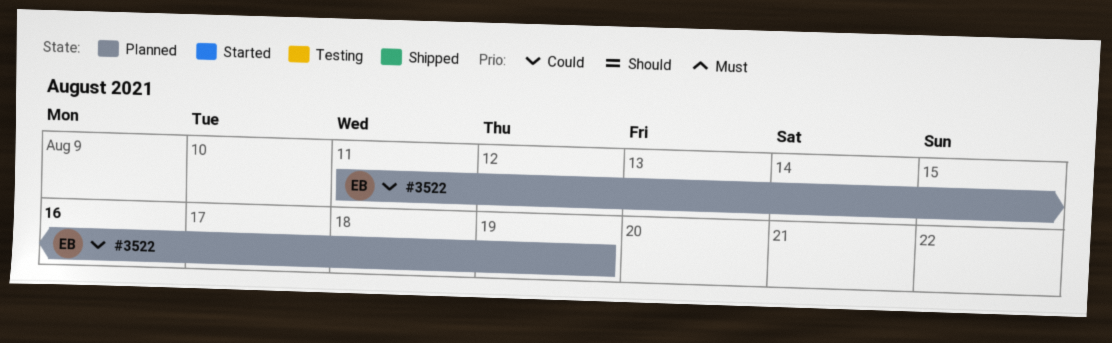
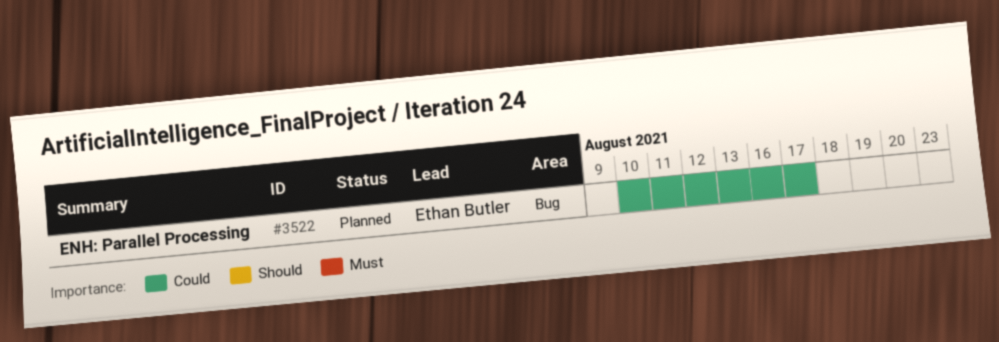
#3522, start: Aug 11 -> Aug 10
#3522, due: Aug 19 -> Aug 17

